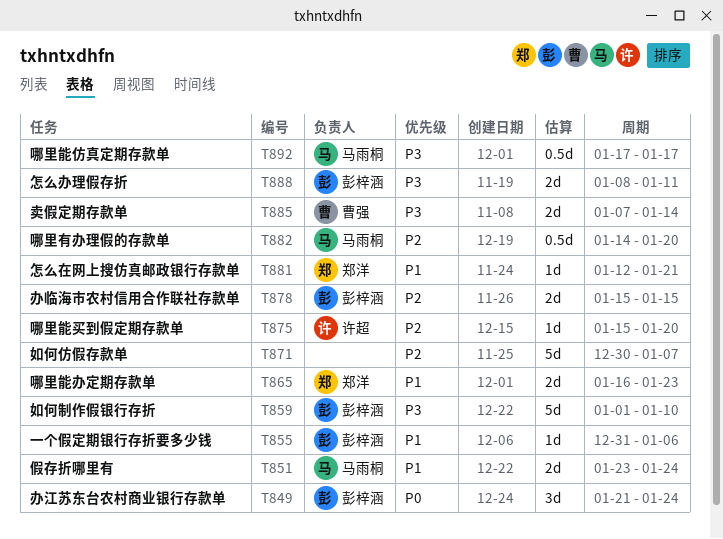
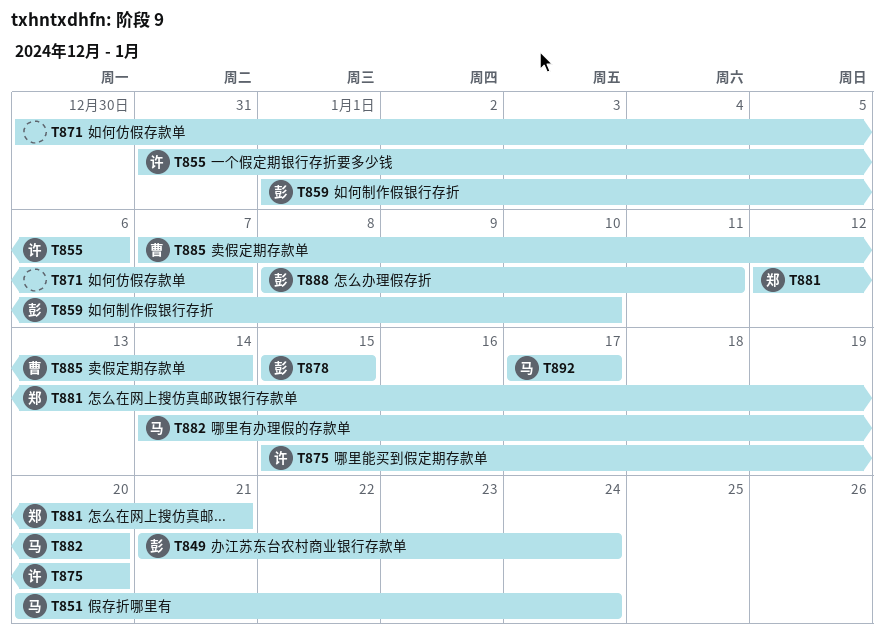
T851, start: Jan 23 -> Jan 20
T855, owner: 彭梓涵 -> 许超
T865: present -> none

